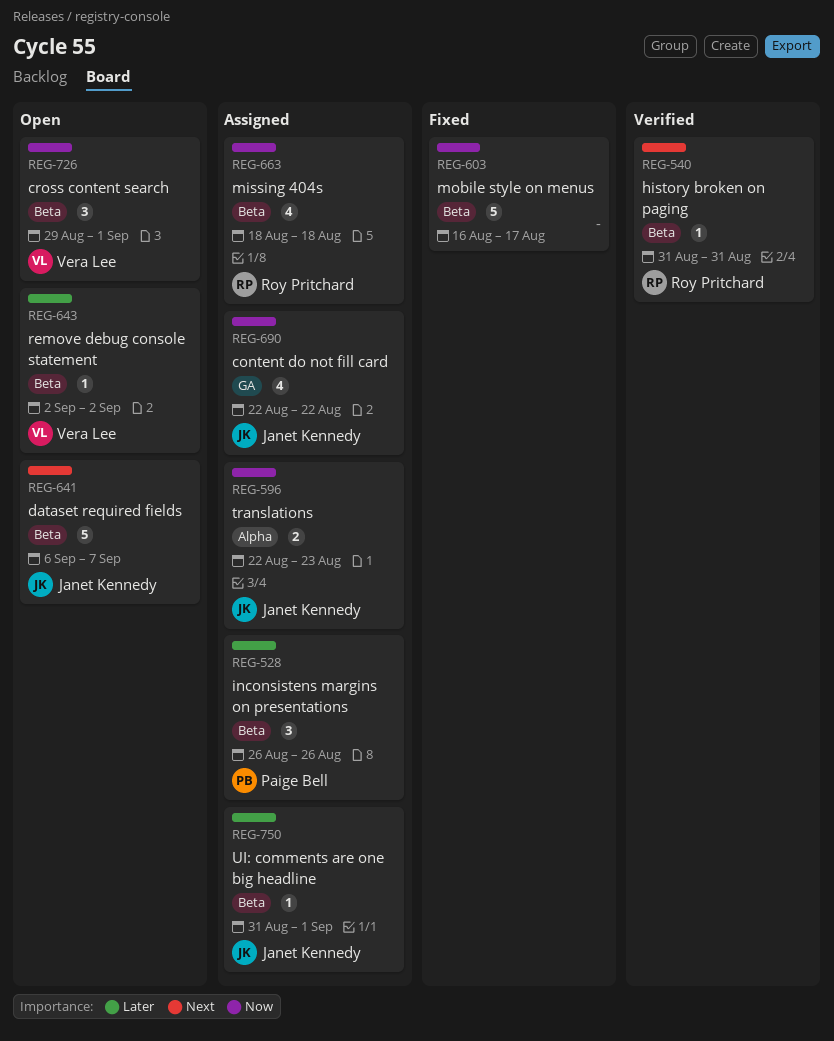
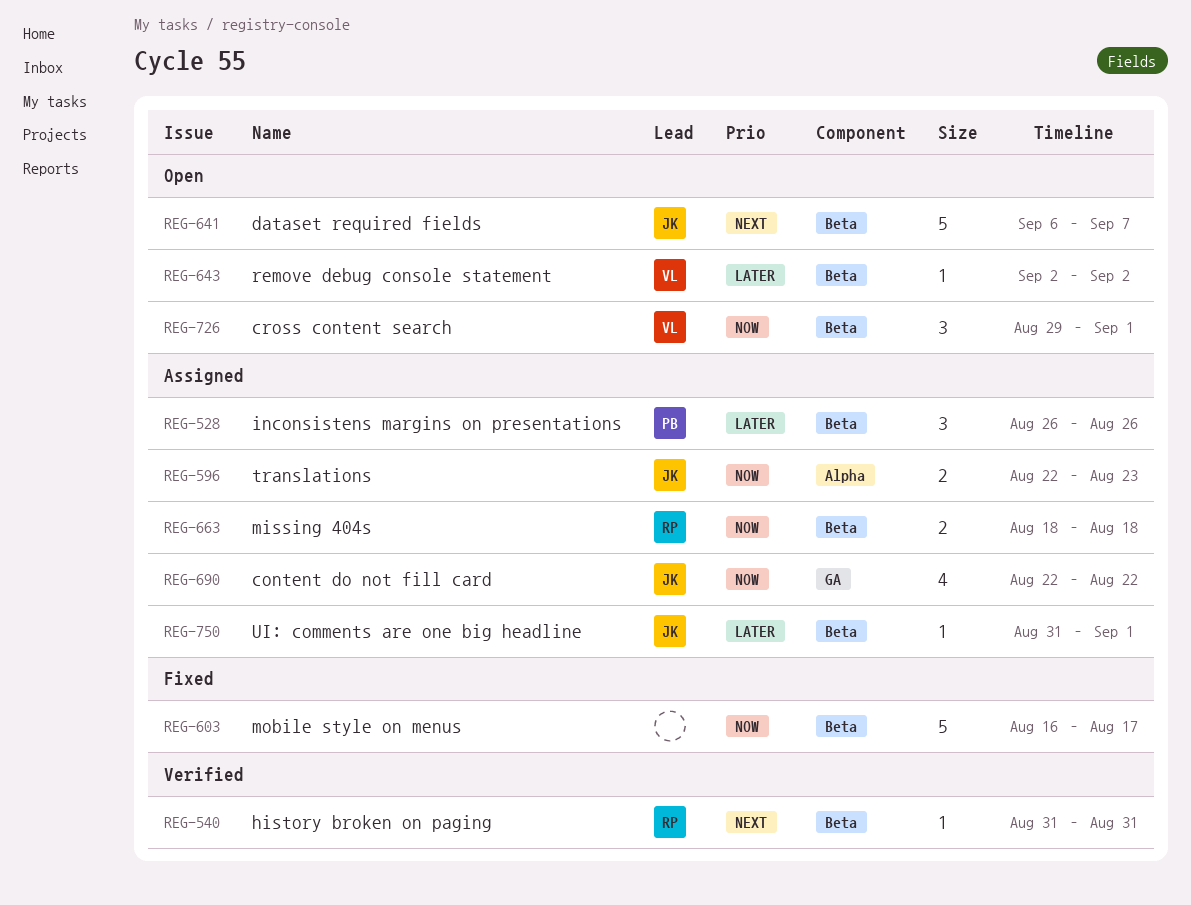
REG-663, estimate: 4 -> 2

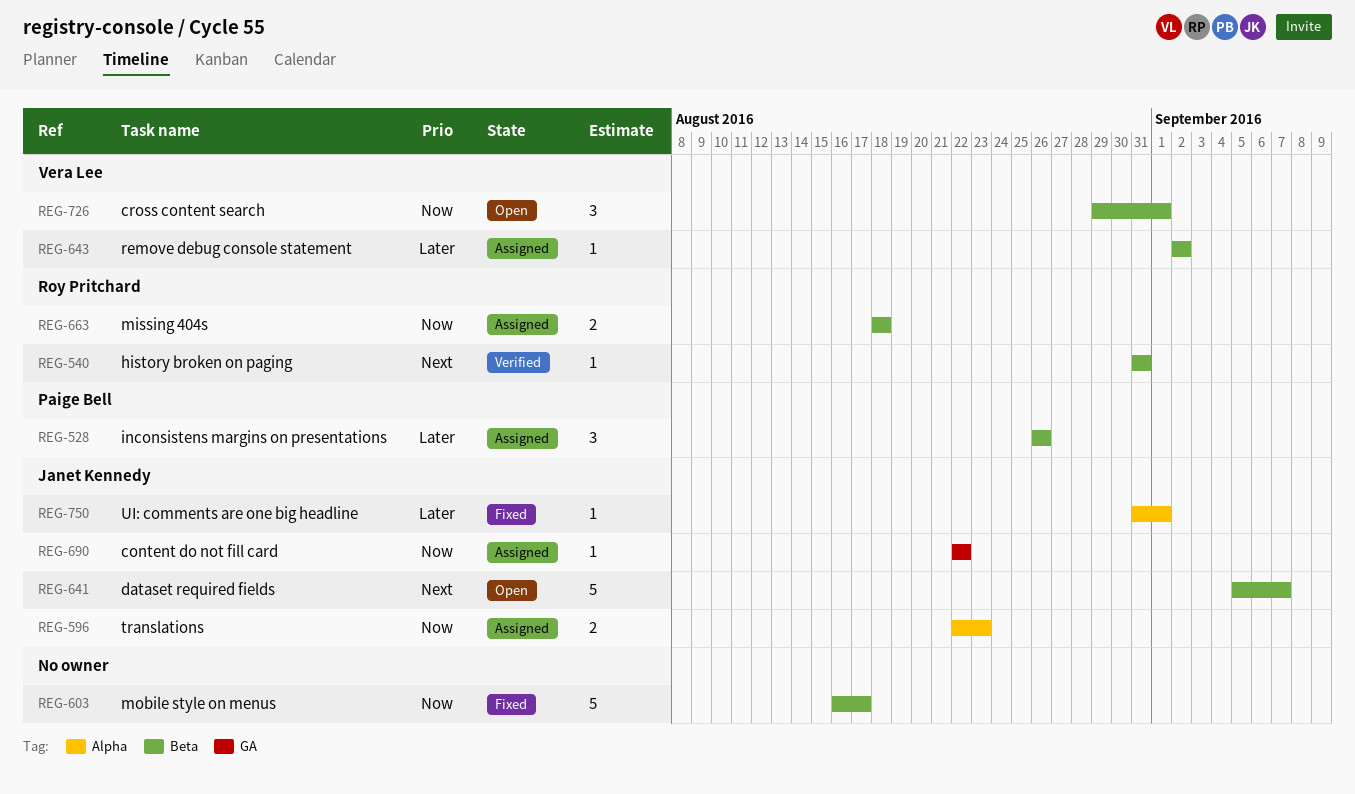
REG-641, start: Sep 6 -> Sep 5
REG-643, status: Open -> Assigned
REG-690, estimate: 4 -> 1
REG-750, status: Assigned -> Fixed
REG-750, label: Beta -> Alpha

